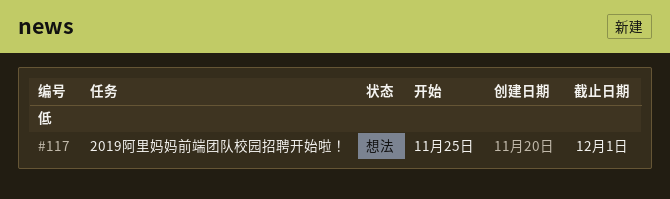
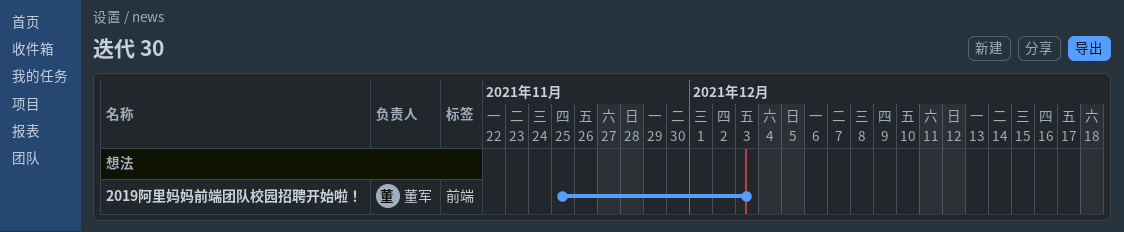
2019阿里妈妈前端团队校园招聘开始啦！, due: Dec 1 -> Dec 3

